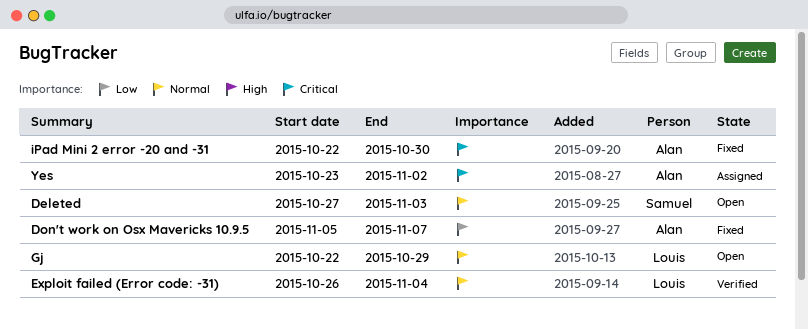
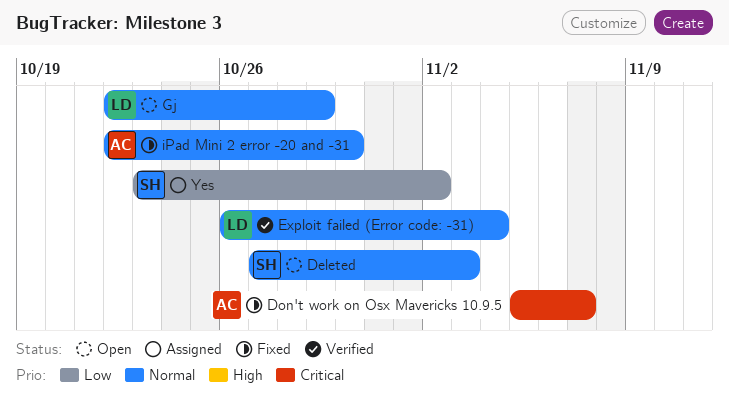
Don't work on Osx Mavericks 10.9.5, priority: Low -> Critical
iPad Mini 2 error -20 and -31, priority: Critical -> Normal
Yes, owner: Alan -> Samuel
Yes, priority: Critical -> Low

